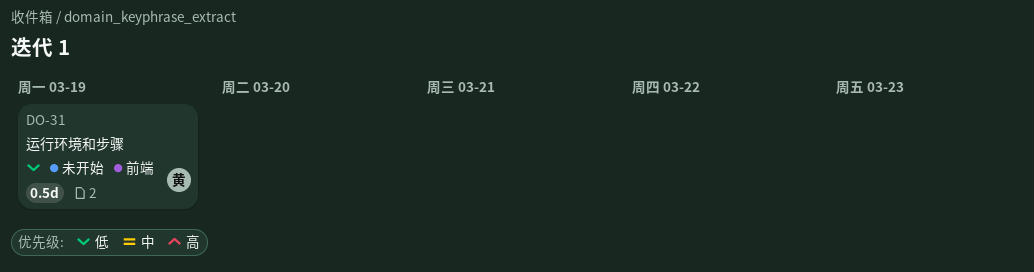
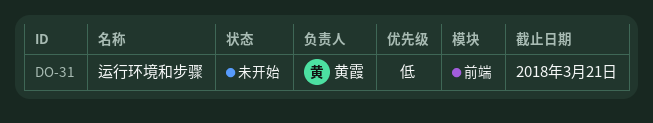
DO-31, due: Mar 19 -> Mar 21

